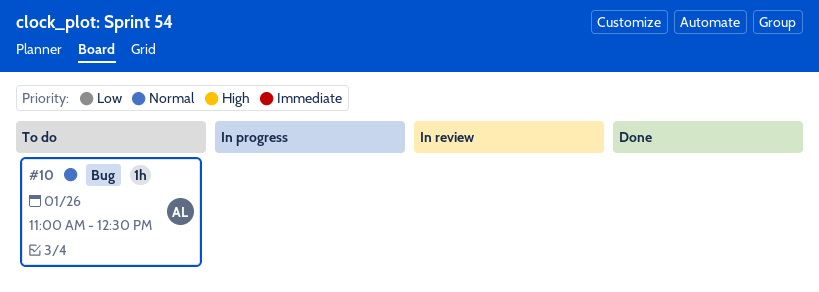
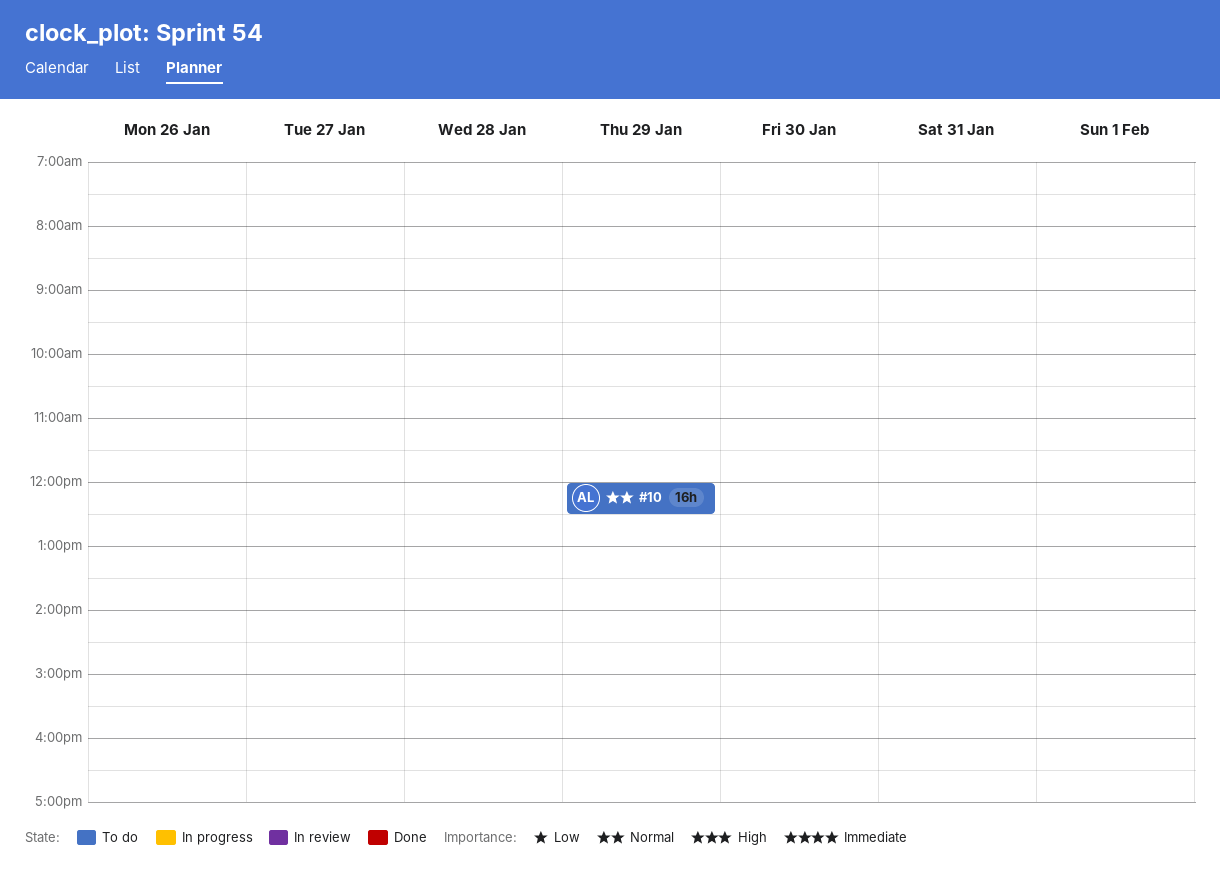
#10, estimate: 1h -> 16h
#10, day: Jan 26 -> Jan 29
#10, begins: 11:00 -> 12:00

